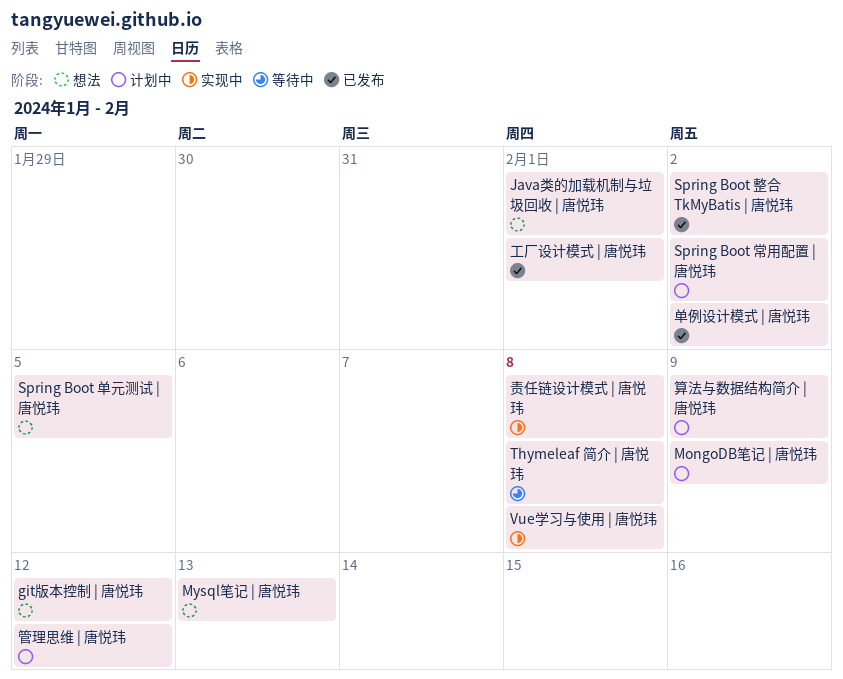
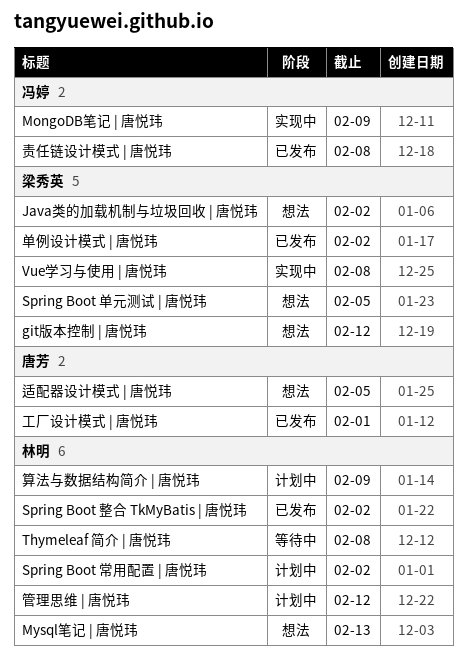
Java类的加载机制与垃圾回收 | 唐悦玮, due: Feb 1 -> Feb 2
MongoDB笔记 | 唐悦玮, status: 计划中 -> 实现中
责任链设计模式 | 唐悦玮, status: 实现中 -> 已发布
适配器设计模式 | 唐悦玮: none -> present

